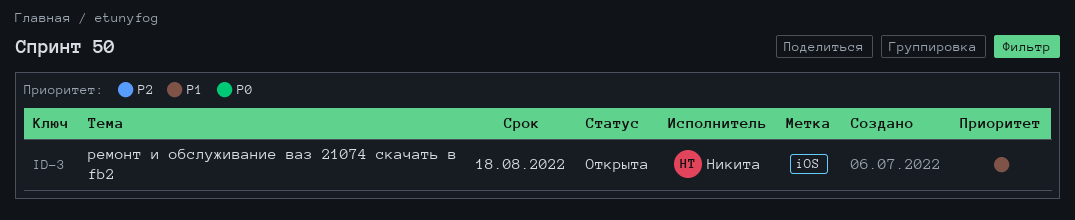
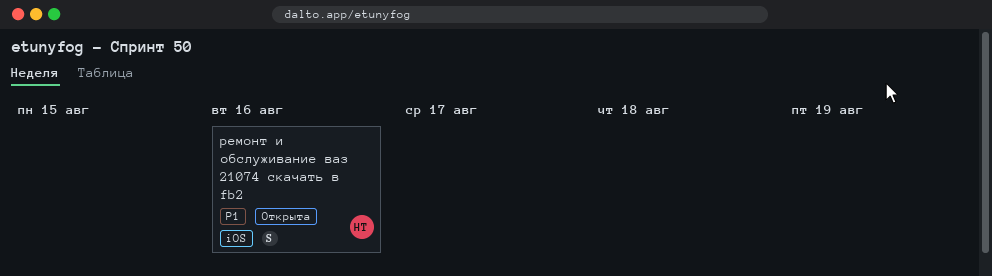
ремонт и обслуживание ваз 21074 скачать в fb2, due: Aug 18 -> Aug 16

